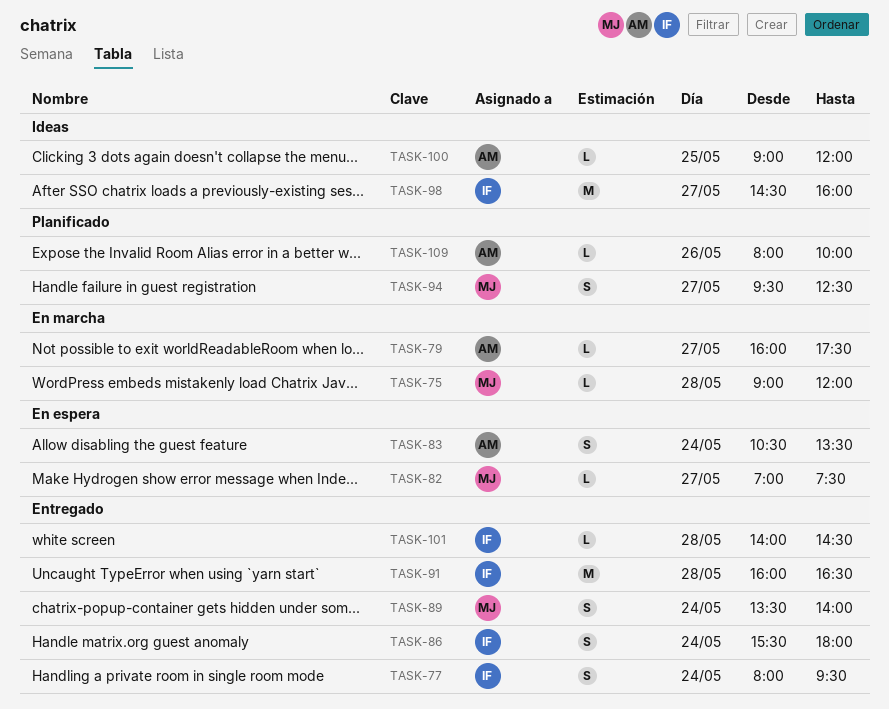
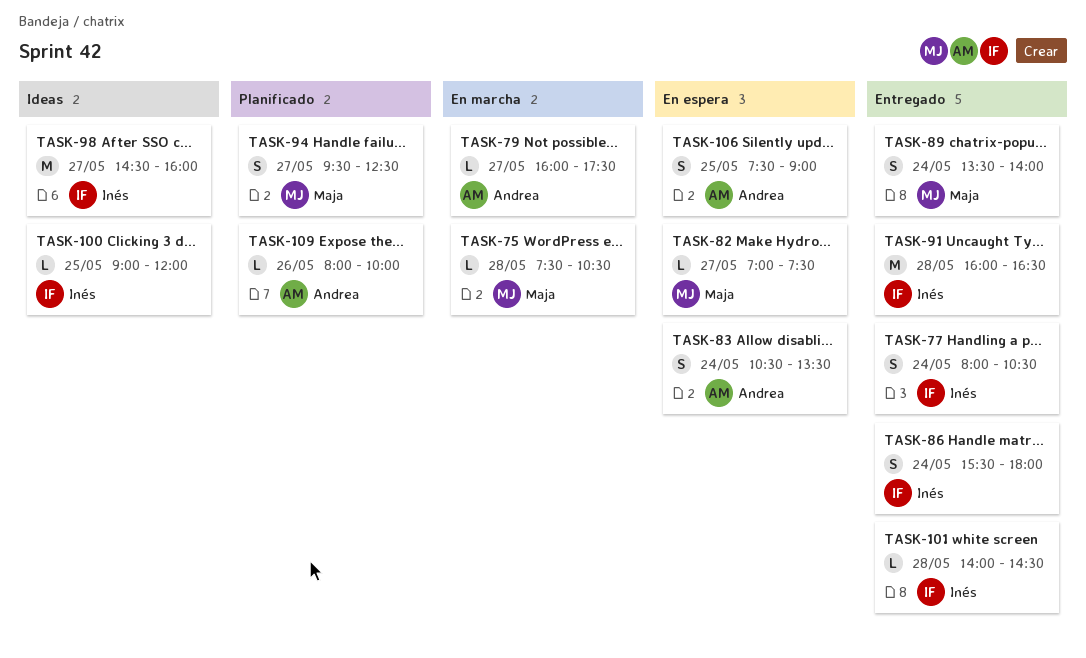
TASK-75, begins: 09:00 -> 07:30
TASK-75, ends: 12:00 -> 10:30
TASK-77, ends: 09:30 -> 10:30
TASK-100, owner: Andrea -> Inés
TASK-106: none -> present

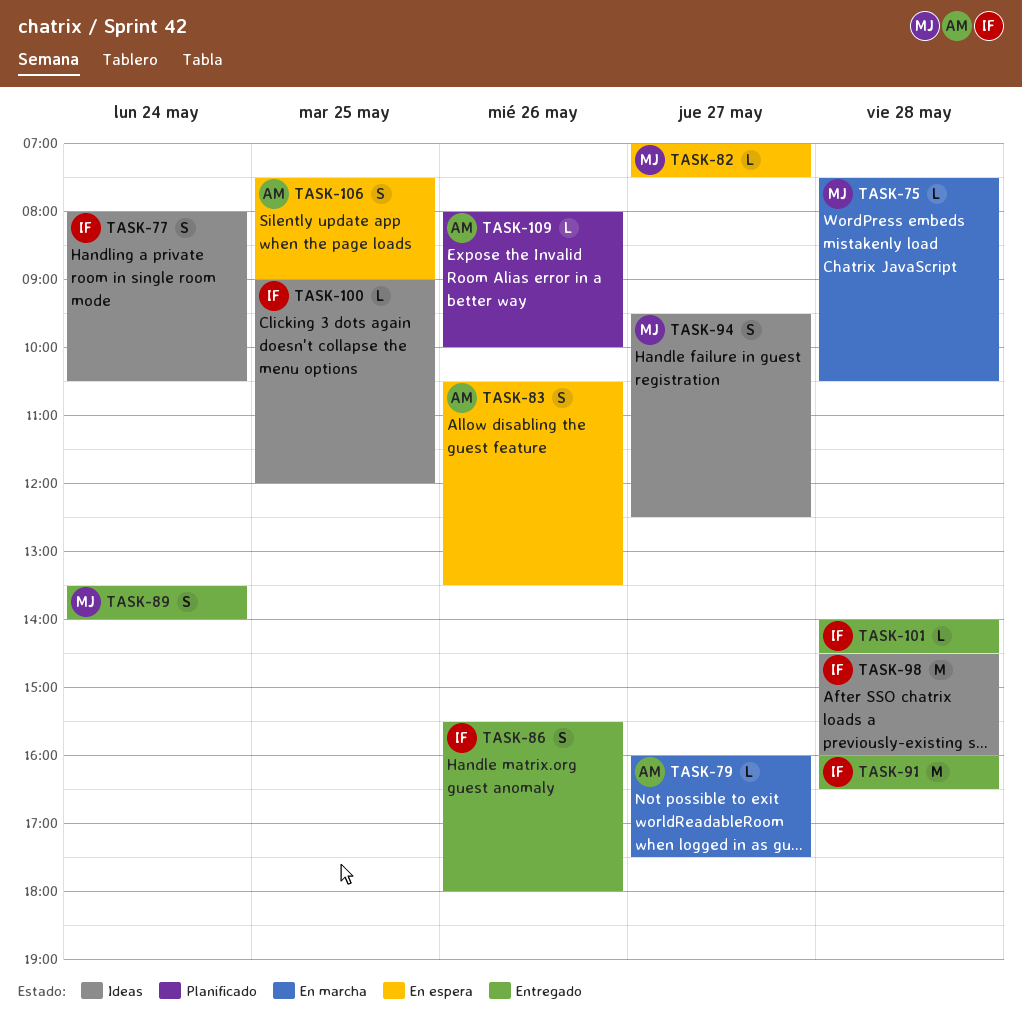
TASK-77, status: Entregado -> Ideas
TASK-83, day: May 24 -> May 26
TASK-86, day: May 24 -> May 26
TASK-94, status: Planificado -> Ideas
TASK-98, day: May 27 -> May 28

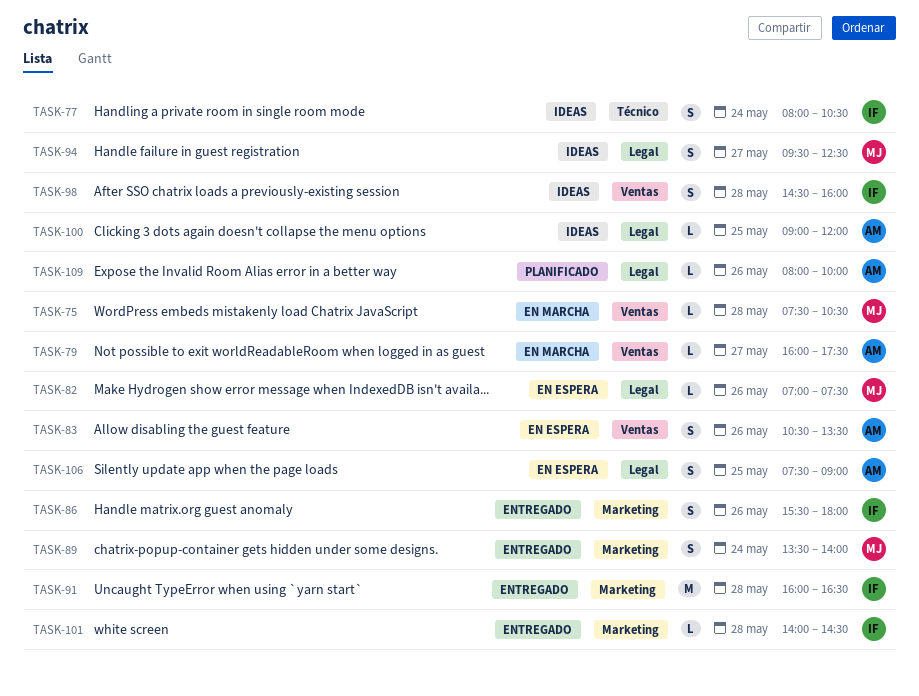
TASK-82, day: May 27 -> May 26
TASK-98, estimate: M -> S
TASK-100, owner: IF -> AM

